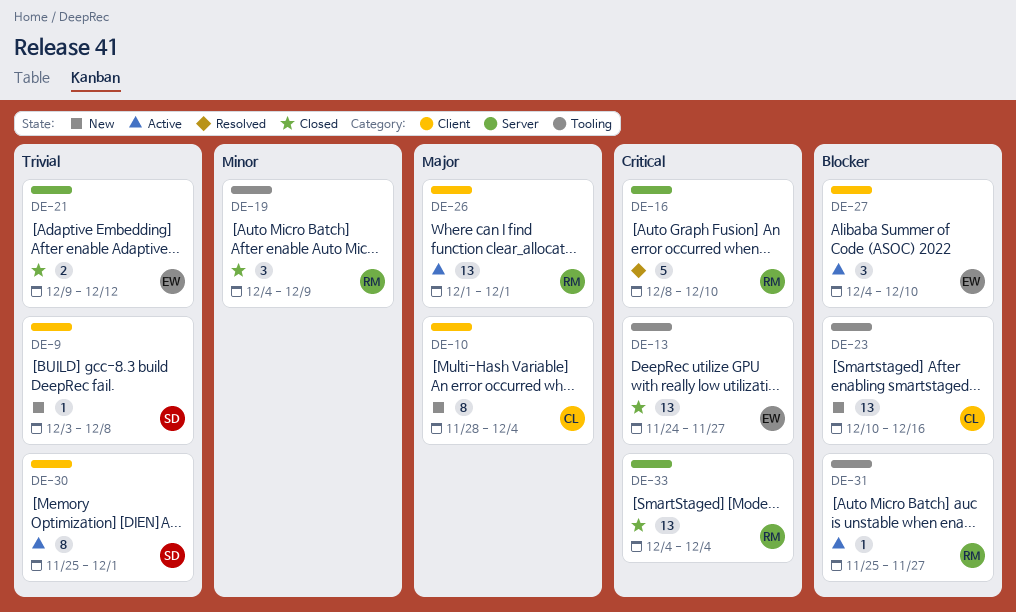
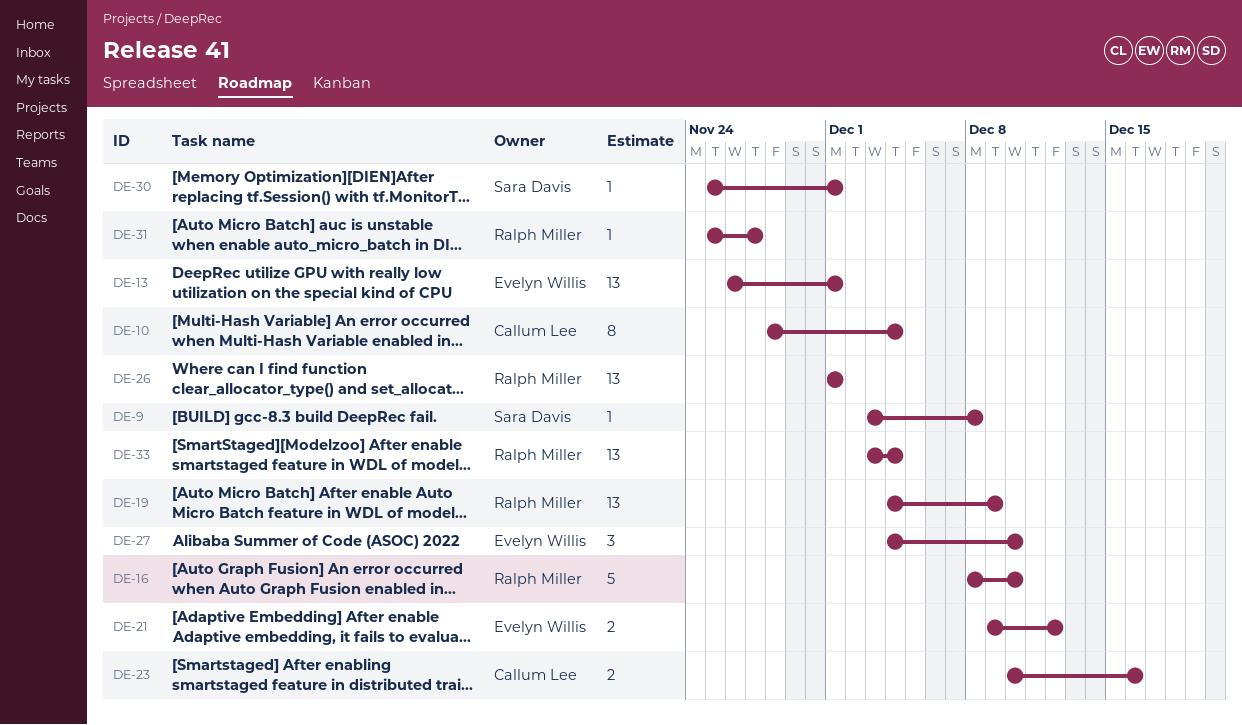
DE-13, start: Nov 24 -> Nov 26
DE-13, due: Nov 27 -> Dec 1
DE-19, estimate: 3 -> 13
DE-23, estimate: 13 -> 2
DE-30, estimate: 8 -> 1
DE-33, start: Dec 4 -> Dec 3

